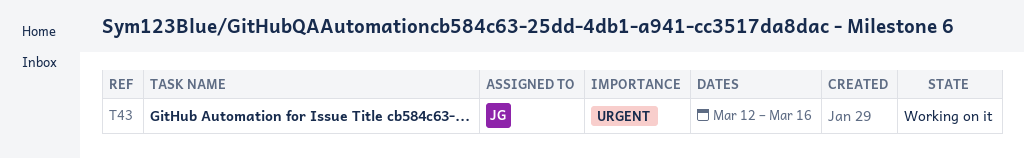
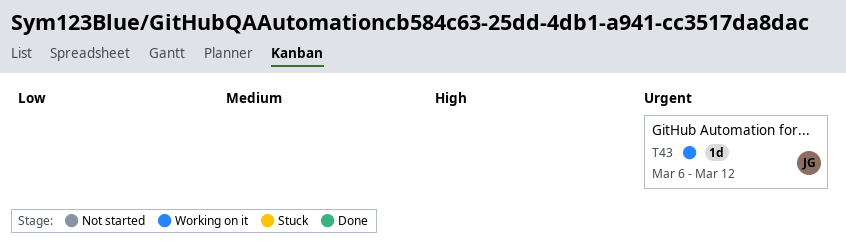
T43, start: Mar 12 -> Mar 6
T43, due: Mar 16 -> Mar 12

